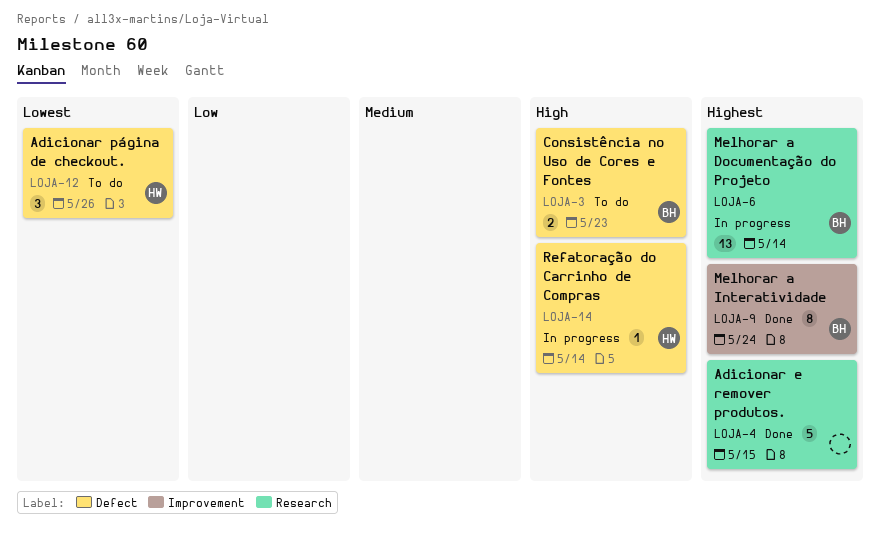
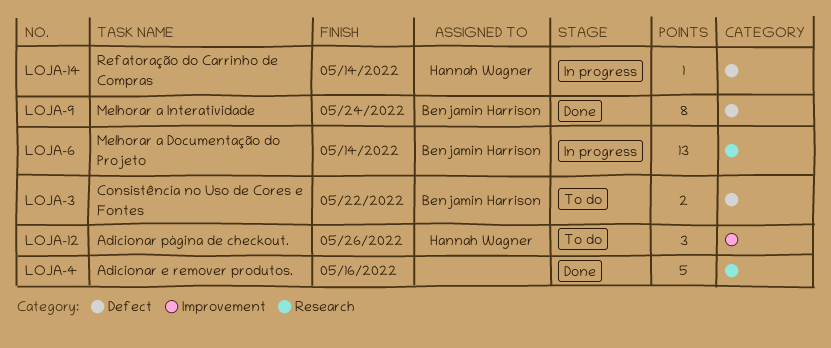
LOJA-3, due: May 23 -> May 22
LOJA-4, due: May 15 -> May 16
LOJA-9, label: Improvement -> Defect
LOJA-12, label: Defect -> Improvement

